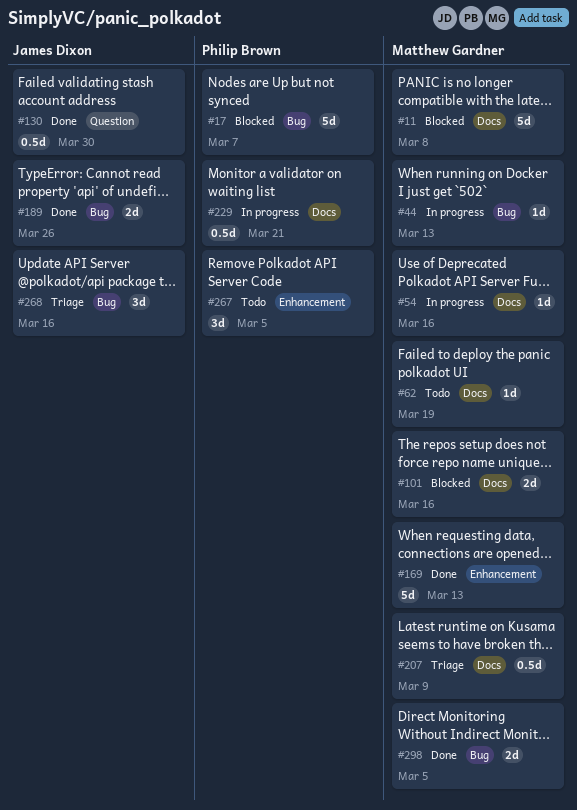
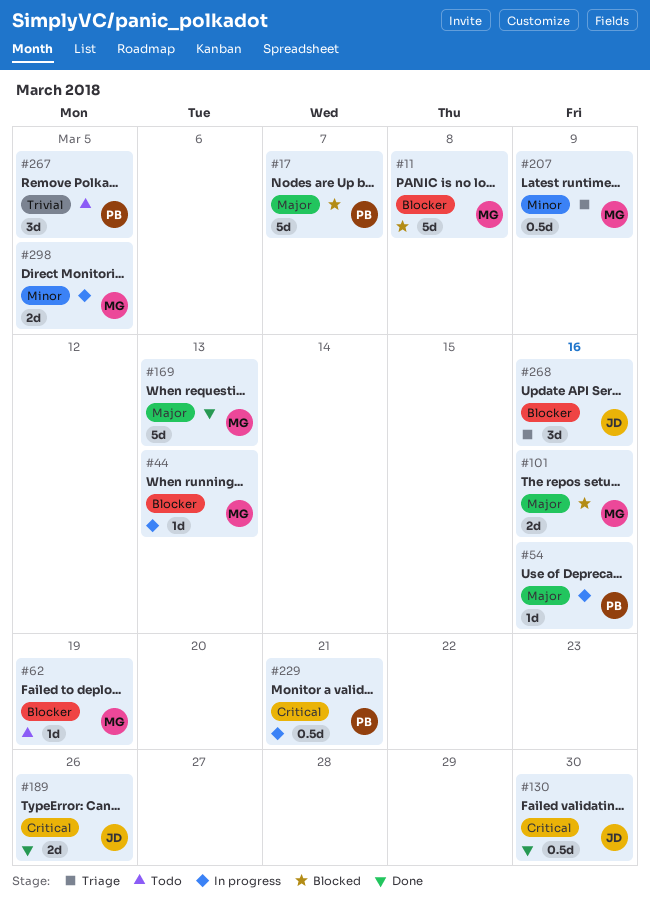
#54, owner: Matthew Gardner -> Philip Brown
#298, status: Done -> In progress

